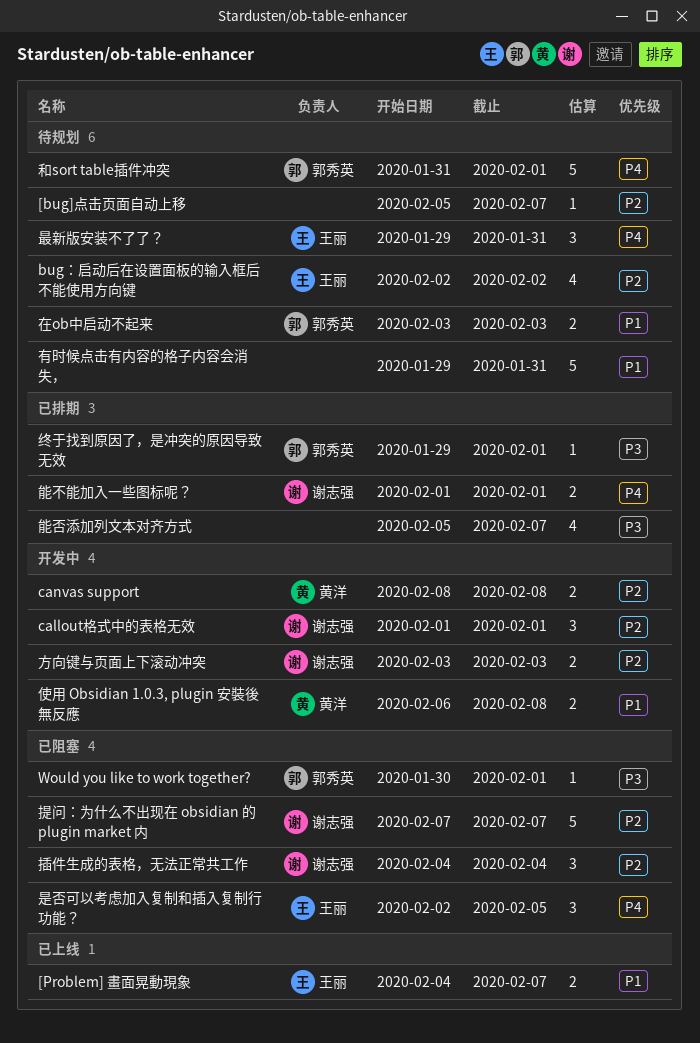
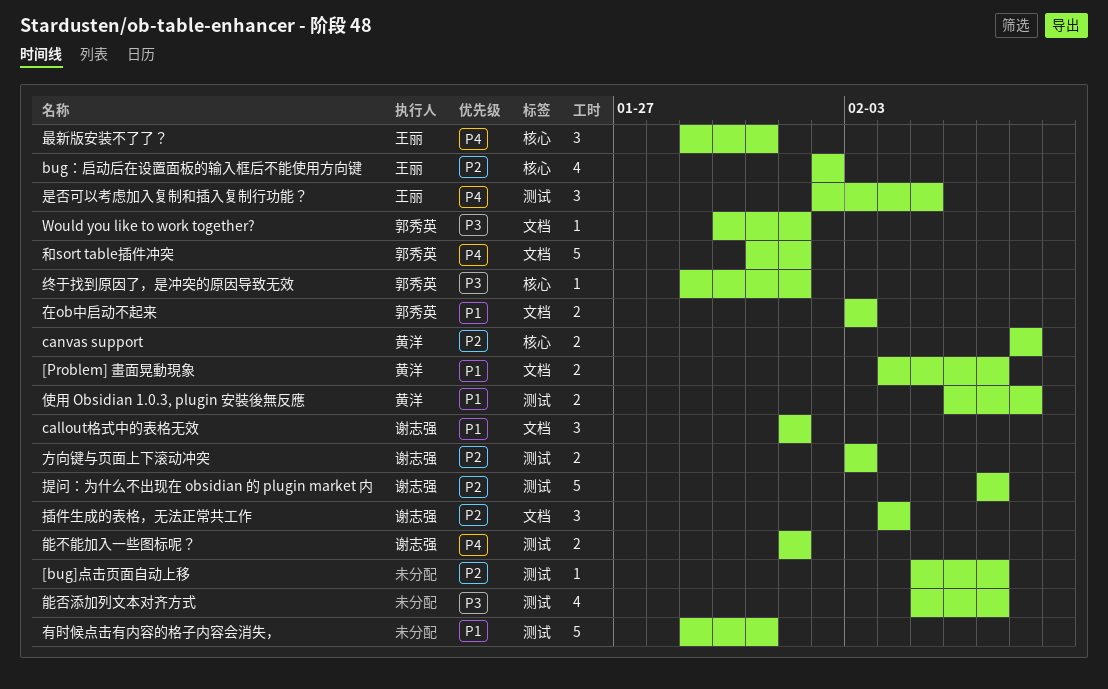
[Problem] 畫面晃動現象, owner: 王丽 -> 黄洋
callout格式中的表格无效, priority: P2 -> P1

